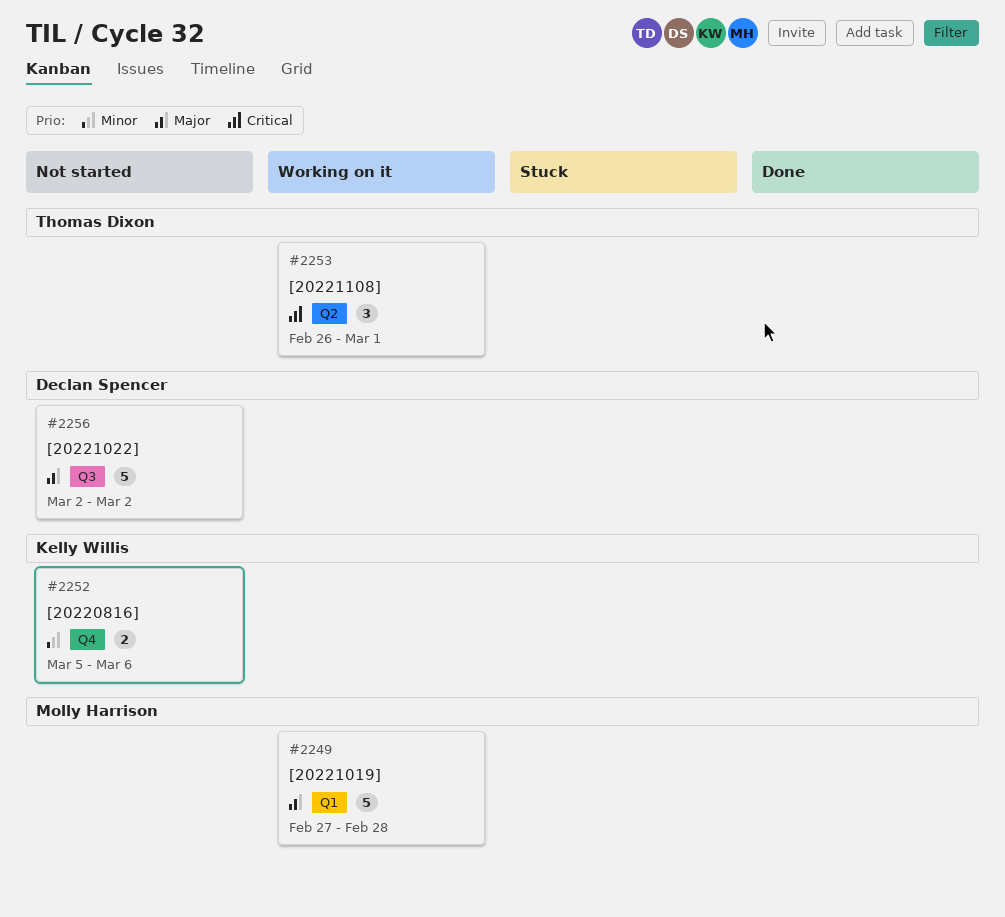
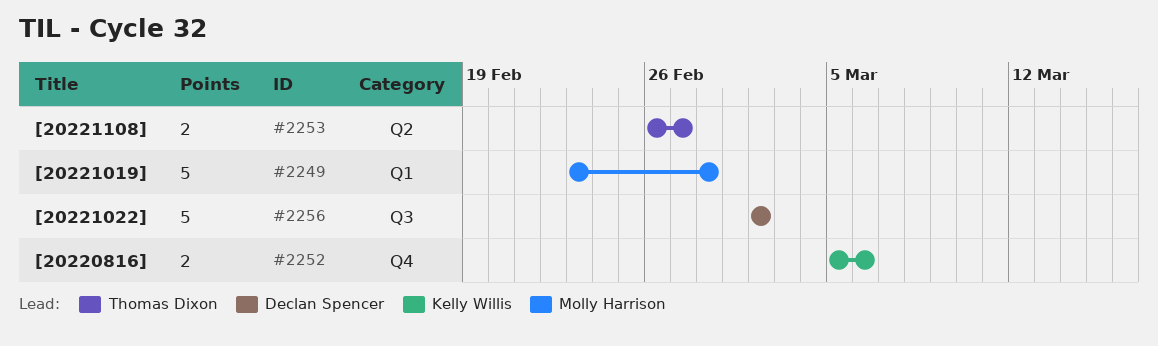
#2249, start: Feb 27 -> Feb 23
#2253, estimate: 3 -> 2
#2253, due: Mar 1 -> Feb 27

